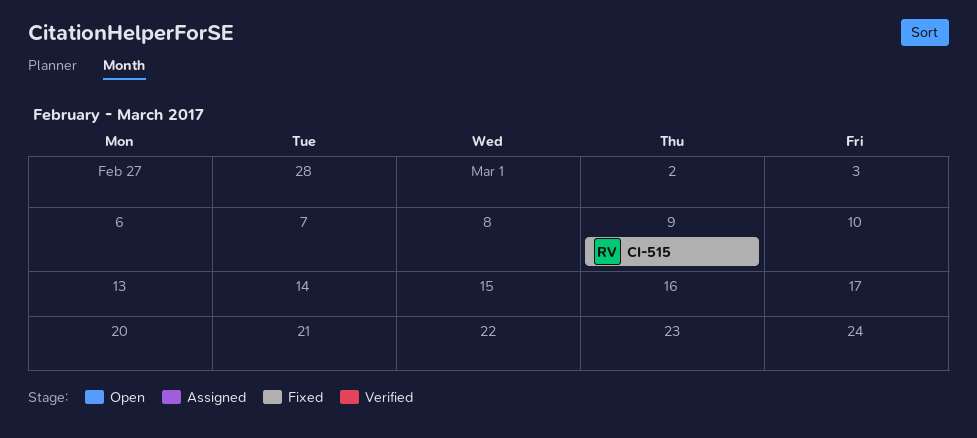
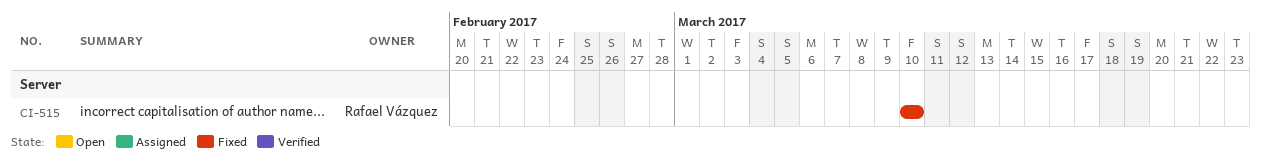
CI-515, start: Mar 9 -> Mar 10
CI-515, due: Mar 9 -> Mar 10

